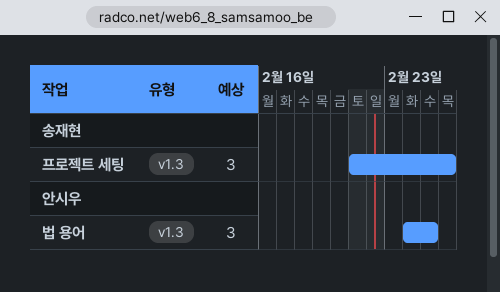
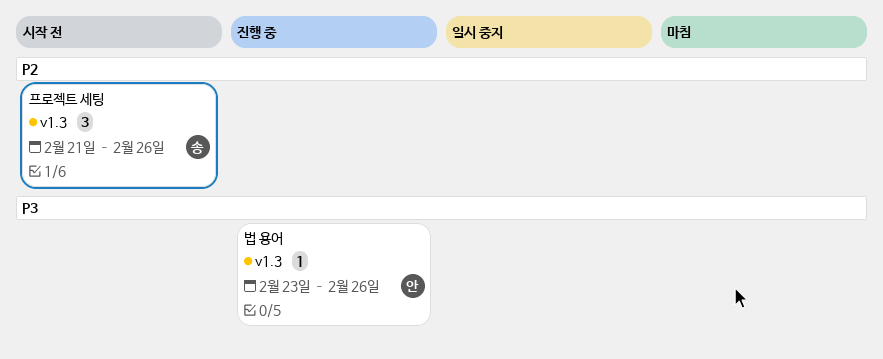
법 용어, estimate: 3 -> 1
법 용어, start: Feb 24 -> Feb 23
법 용어, due: Feb 25 -> Feb 26

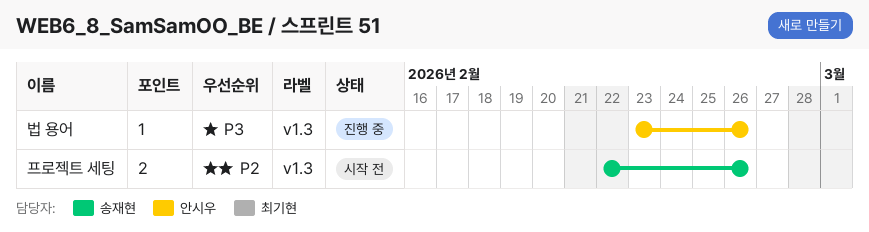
프로젝트 세팅, estimate: 3 -> 2
프로젝트 세팅, start: Feb 21 -> Feb 22

